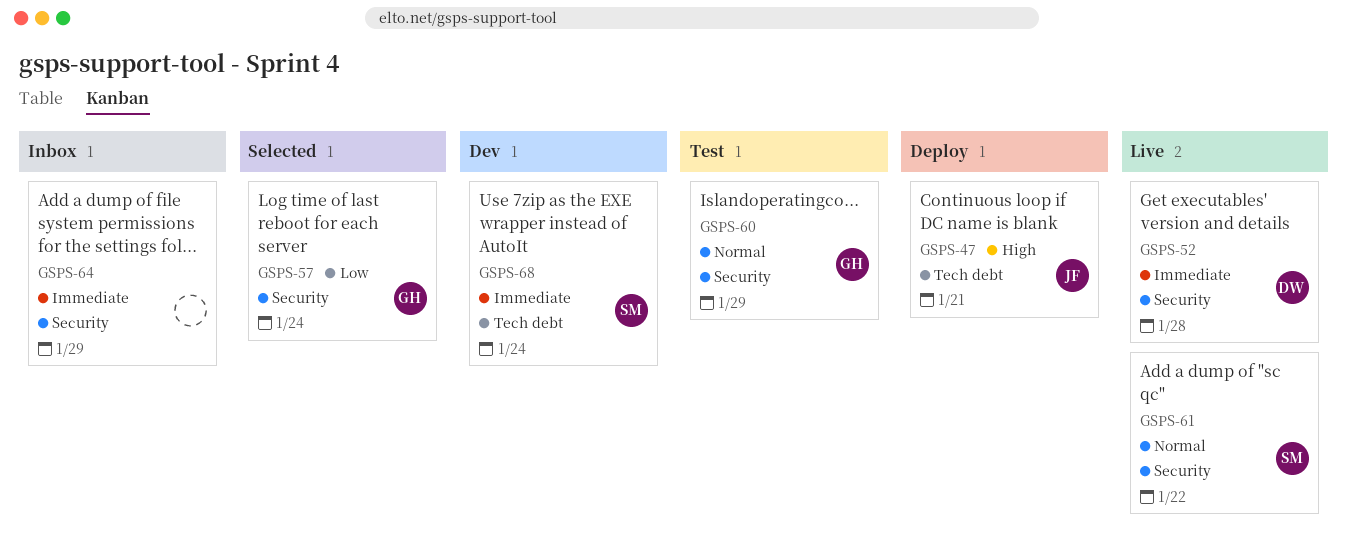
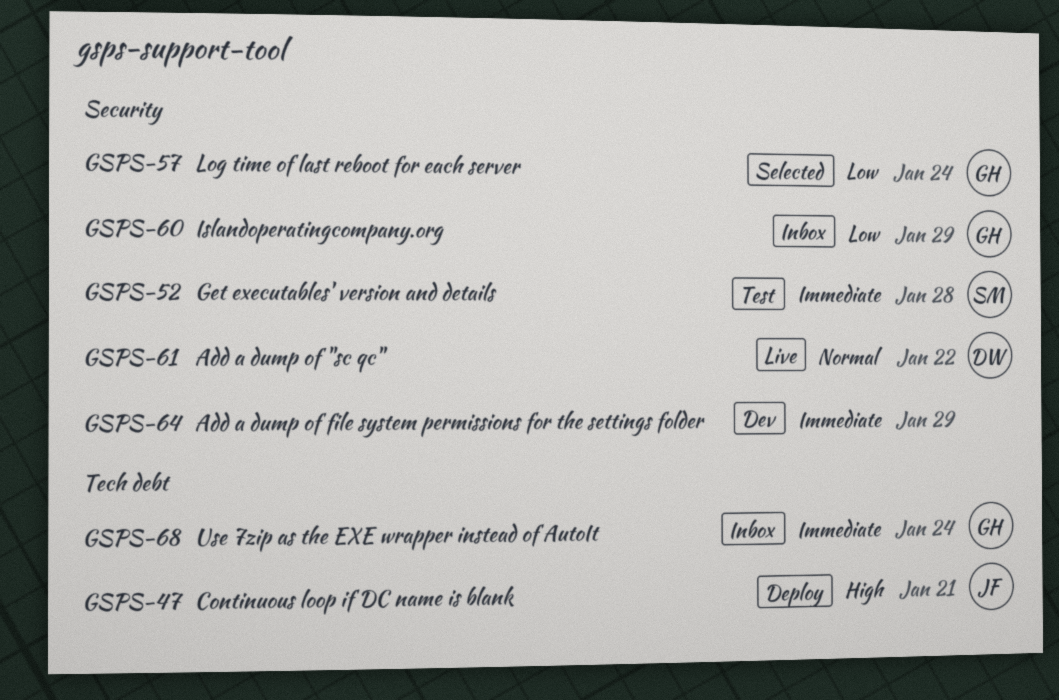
GSPS-52, status: Live -> Test
GSPS-52, owner: DW -> SM
GSPS-60, status: Test -> Inbox
GSPS-60, priority: Normal -> Low
GSPS-61, owner: SM -> DW
GSPS-64, status: Inbox -> Dev
GSPS-68, status: Dev -> Inbox
GSPS-68, owner: SM -> GH

